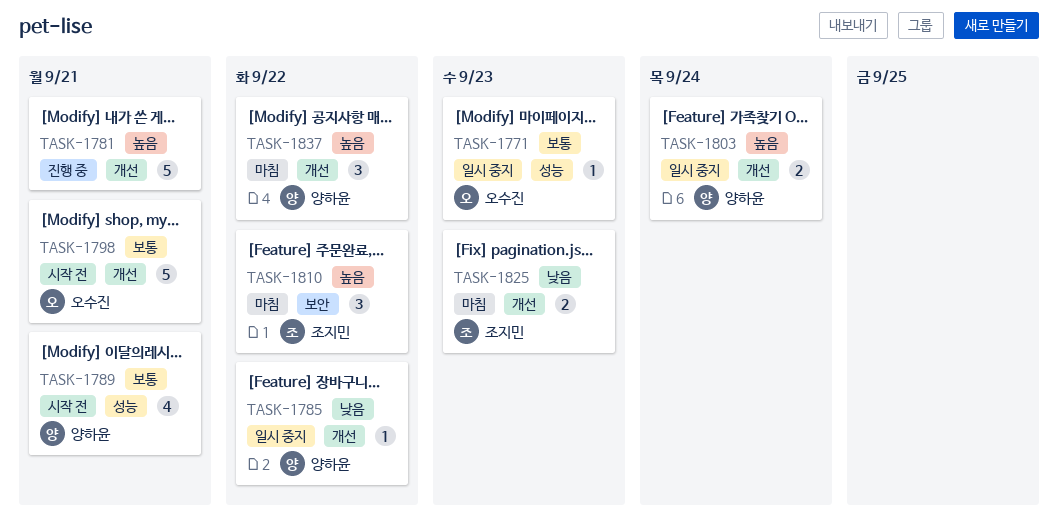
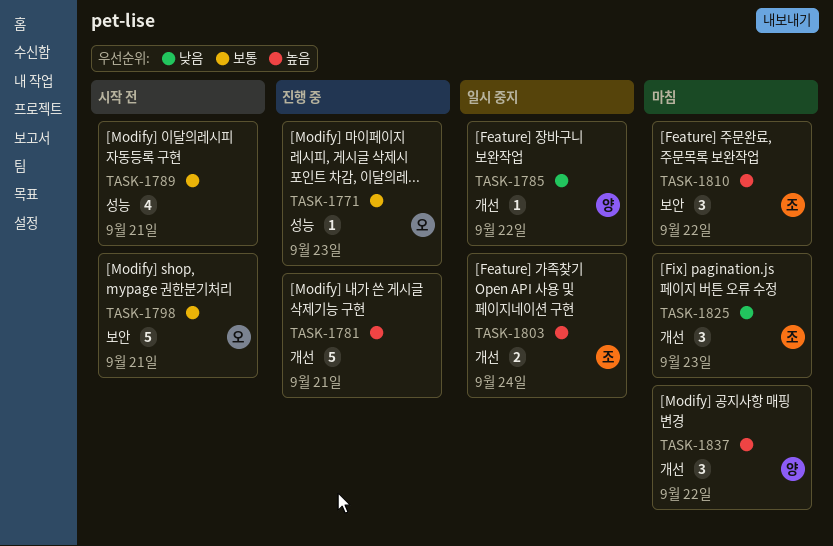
TASK-1771, status: 일시 중지 -> 진행 중
TASK-1789, owner: 양하윤 -> none
TASK-1798, label: 개선 -> 보안
TASK-1803, owner: 양하윤 -> 조지민
TASK-1825, estimate: 2 -> 3

